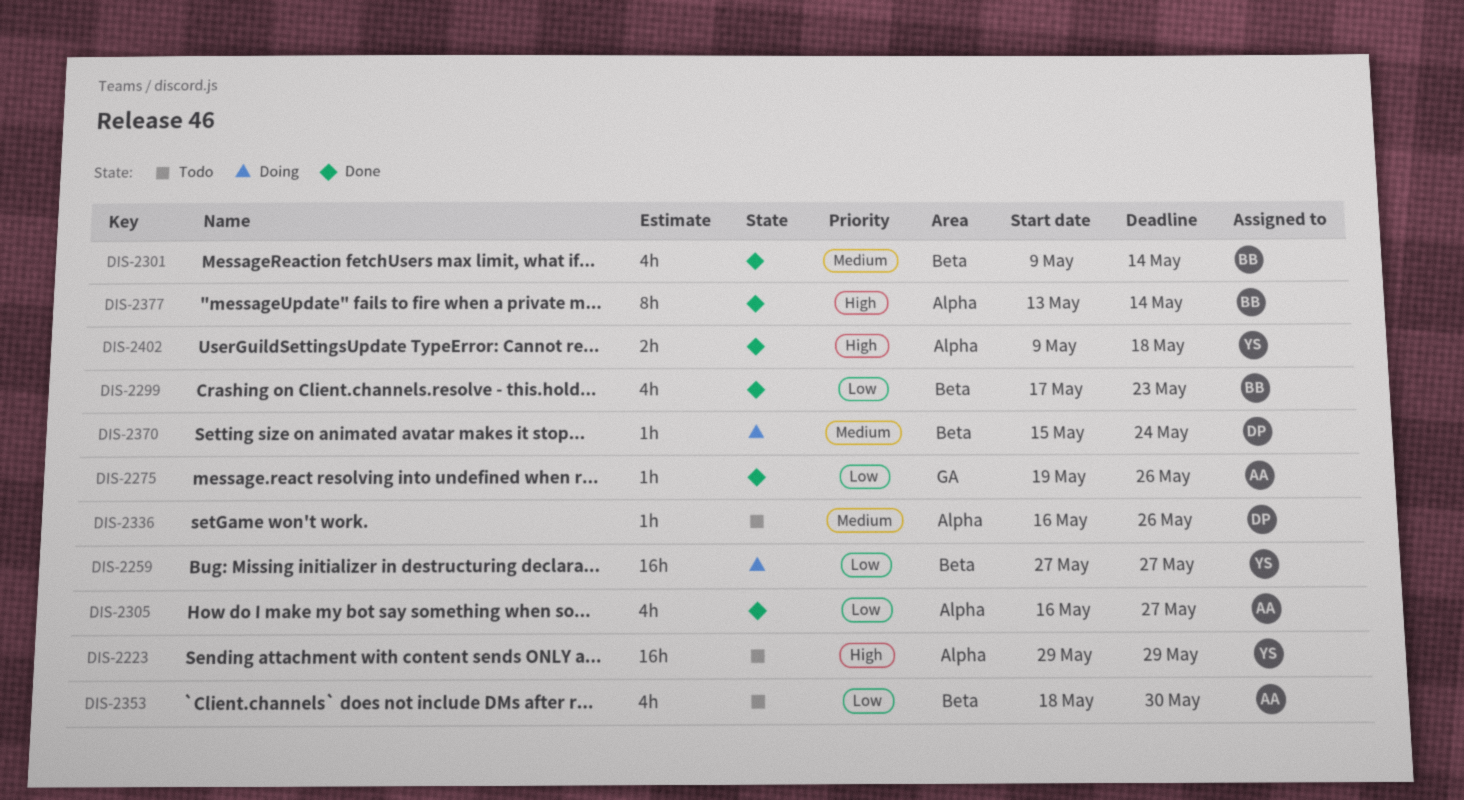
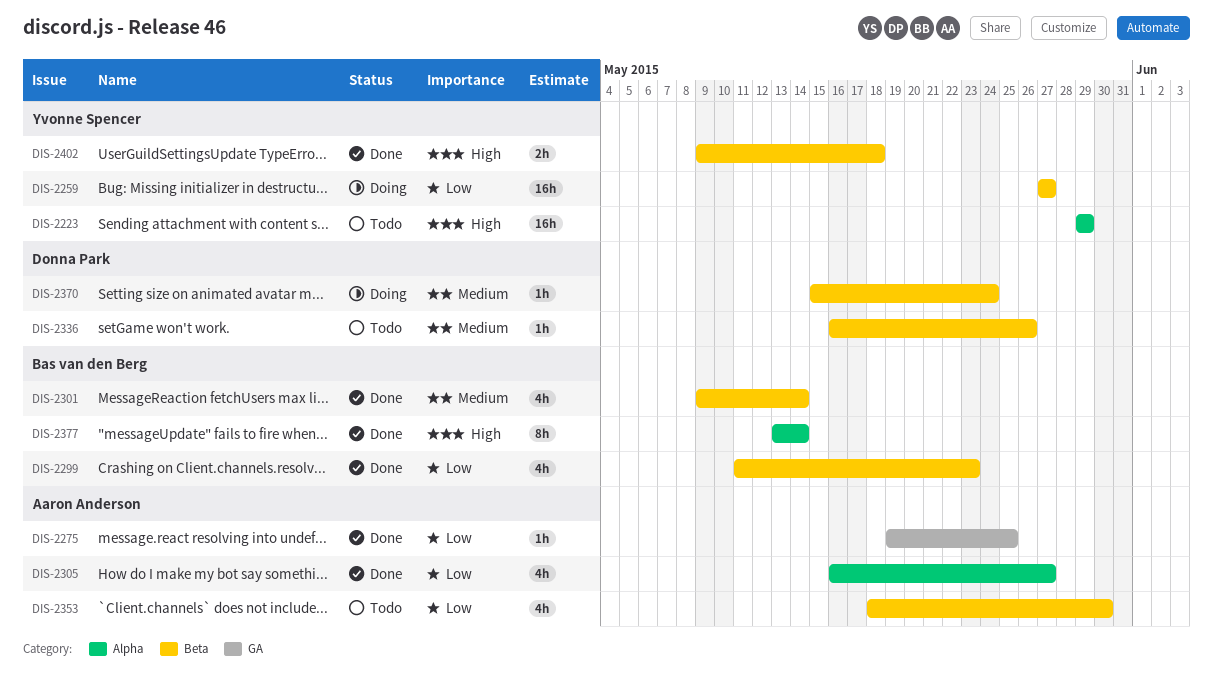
DIS-2275, due: May 26 -> May 25
DIS-2299, start: May 17 -> May 11
DIS-2336, label: Alpha -> Beta
DIS-2402, label: Alpha -> Beta

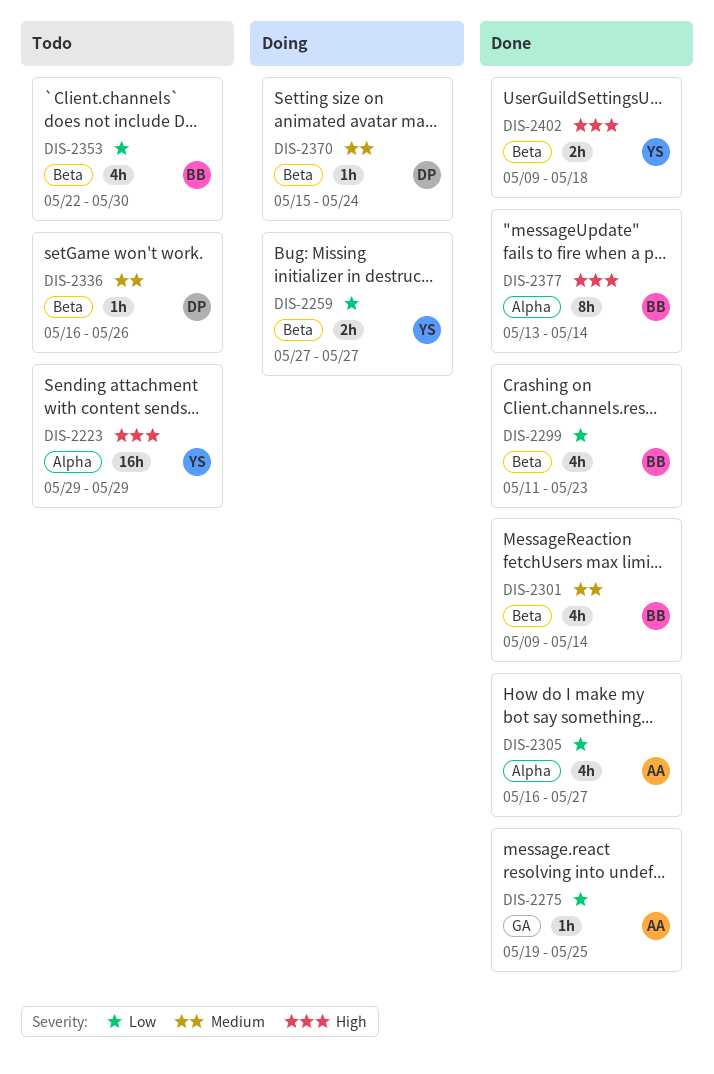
DIS-2259, estimate: 16h -> 2h
DIS-2353, owner: Aaron Anderson -> Bas van den Berg
DIS-2353, start: May 18 -> May 22

